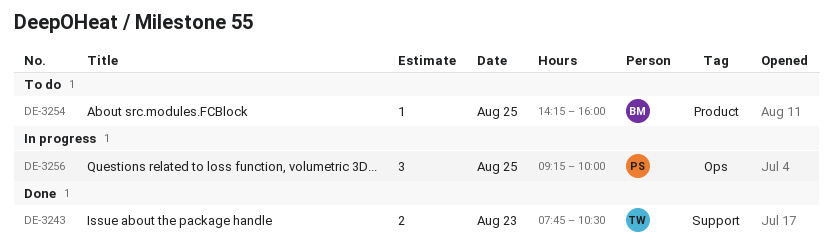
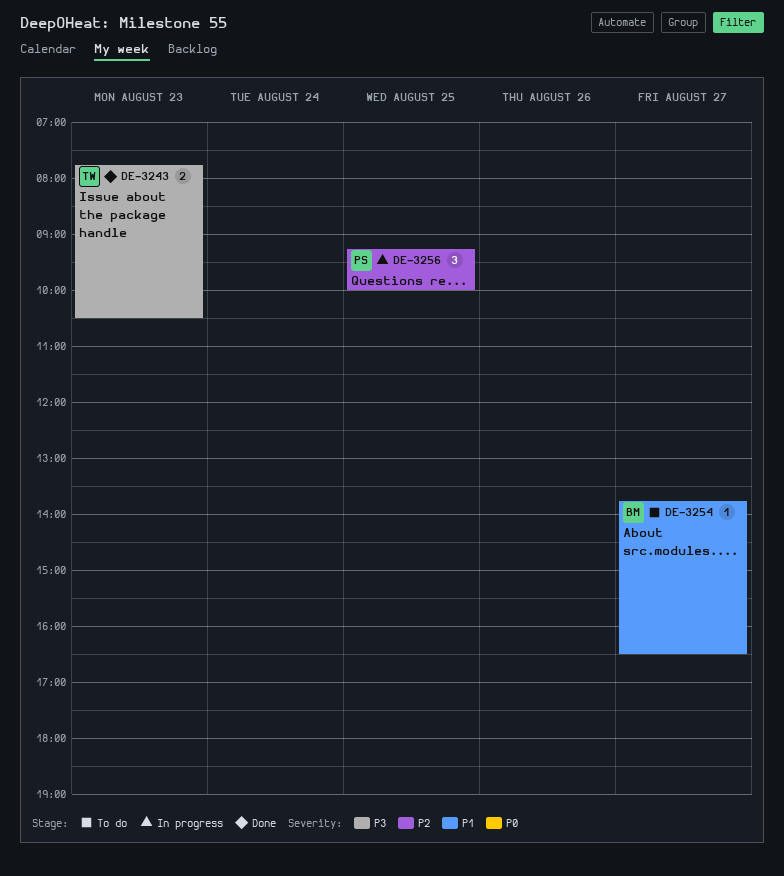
DE-3254, day: Aug 25 -> Aug 27
DE-3254, begins: 14:15 -> 13:45
DE-3254, ends: 16:00 -> 16:30

